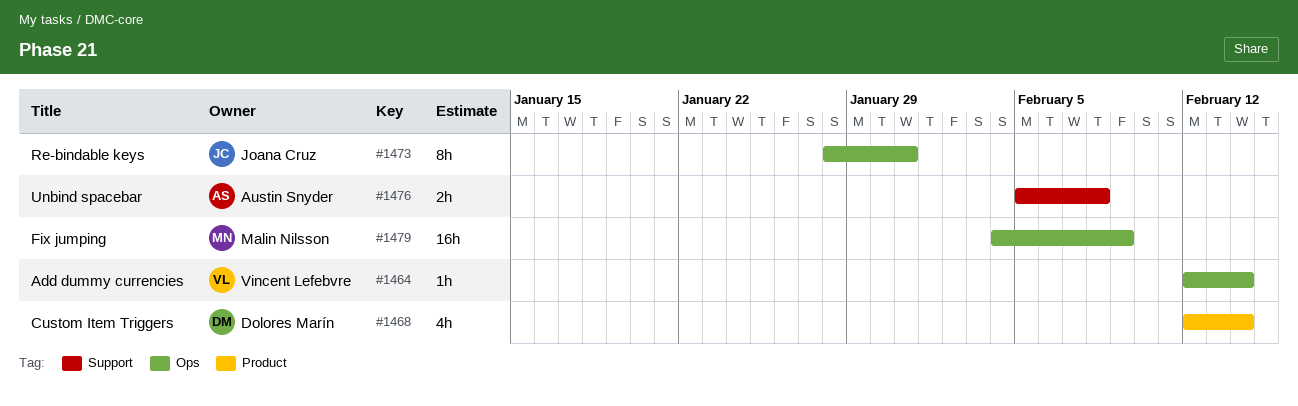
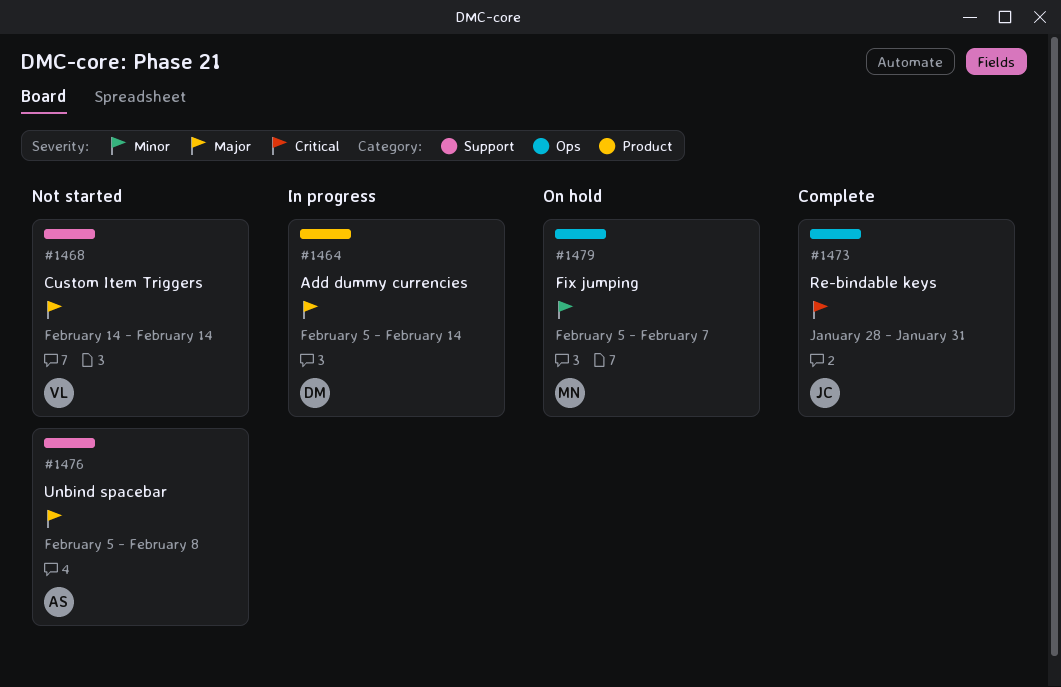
#1464, owner: Vincent Lefebvre -> Dolores Marín
#1464, label: Ops -> Product
#1464, start: Feb 12 -> Feb 5
#1468, owner: Dolores Marín -> Vincent Lefebvre
#1468, label: Product -> Support
#1468, start: Feb 12 -> Feb 14
#1479, start: Feb 4 -> Feb 5
#1479, due: Feb 9 -> Feb 7

